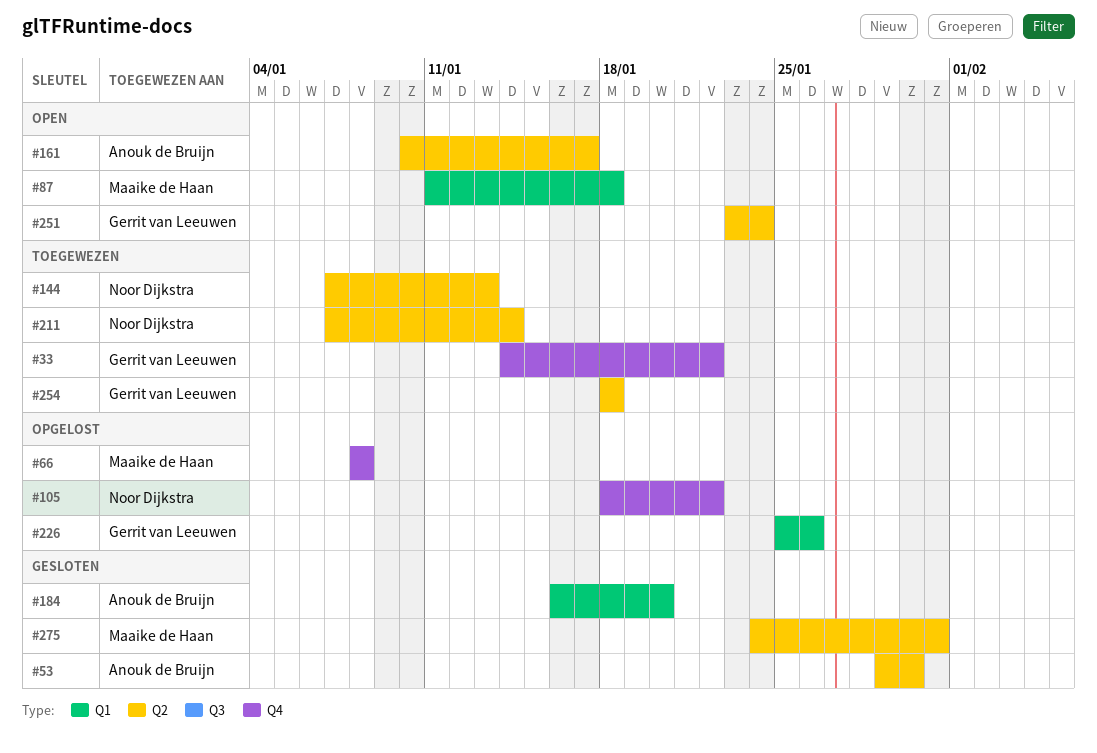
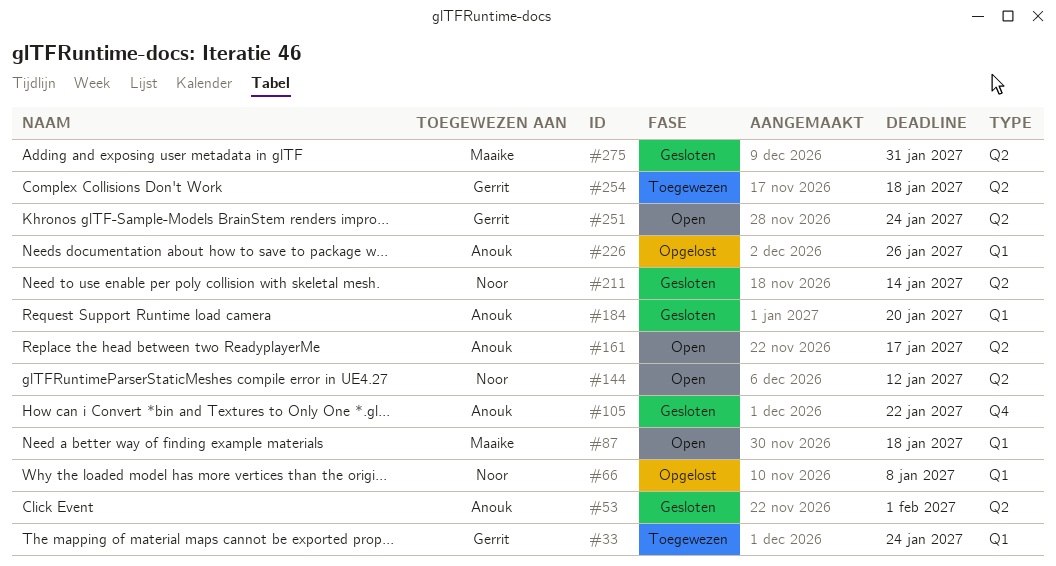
#33, label: Q4 -> Q1
#33, due: Jan 22 -> Jan 24
#53, due: Jan 30 -> Feb 1
#66, owner: Maaike de Haan -> Noor Dijkstra
#66, label: Q4 -> Q1
#105, status: Opgelost -> Gesloten
#105, owner: Noor Dijkstra -> Anouk de Bruijn
#144, status: Toegewezen -> Open
#144, due: Jan 13 -> Jan 12
#211, status: Toegewezen -> Gesloten
#226, owner: Gerrit van Leeuwen -> Anouk de Bruijn

